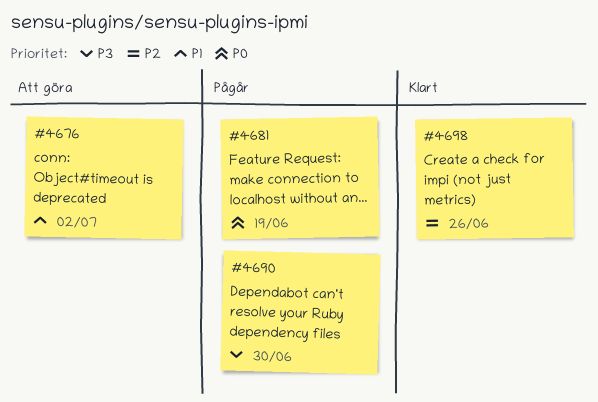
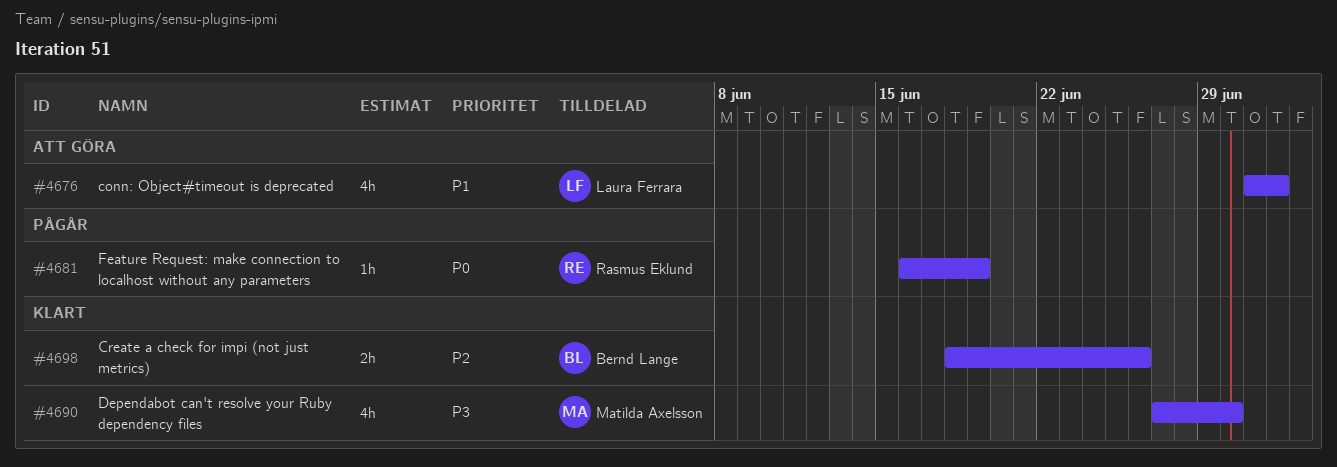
#4690, status: Pågår -> Klart

